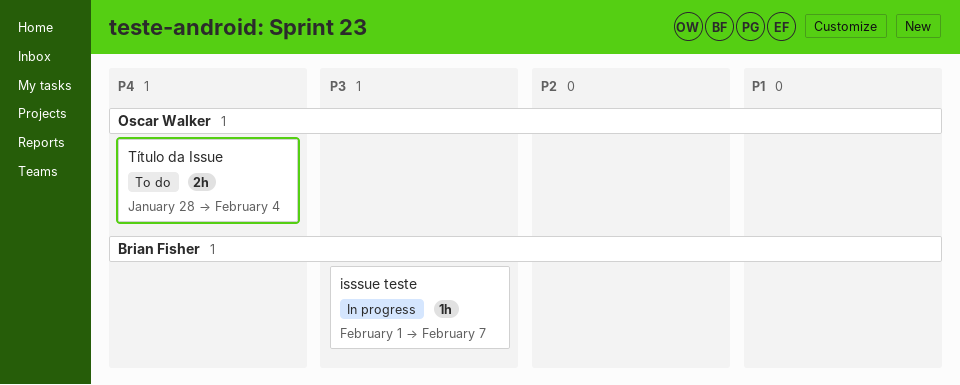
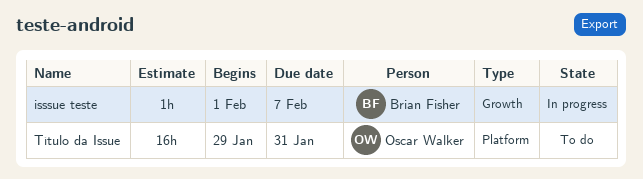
Título da Issue, estimate: 2h -> 16h
Título da Issue, start: Jan 28 -> Jan 29
Título da Issue, due: Feb 4 -> Jan 31

